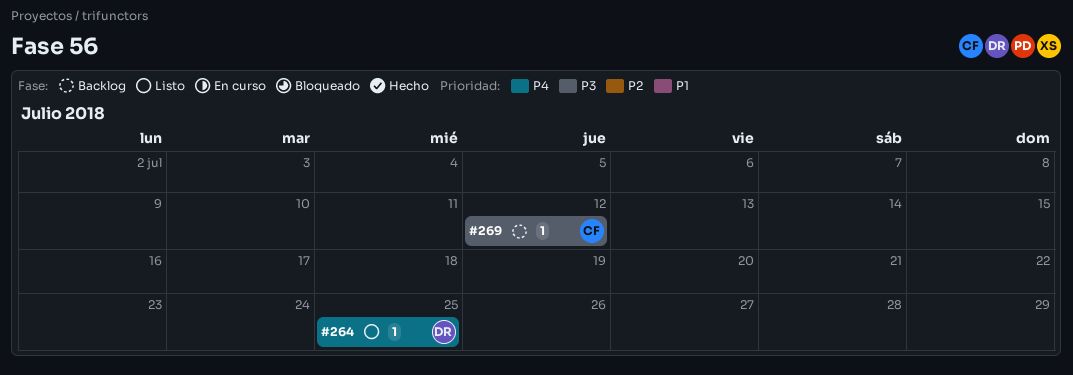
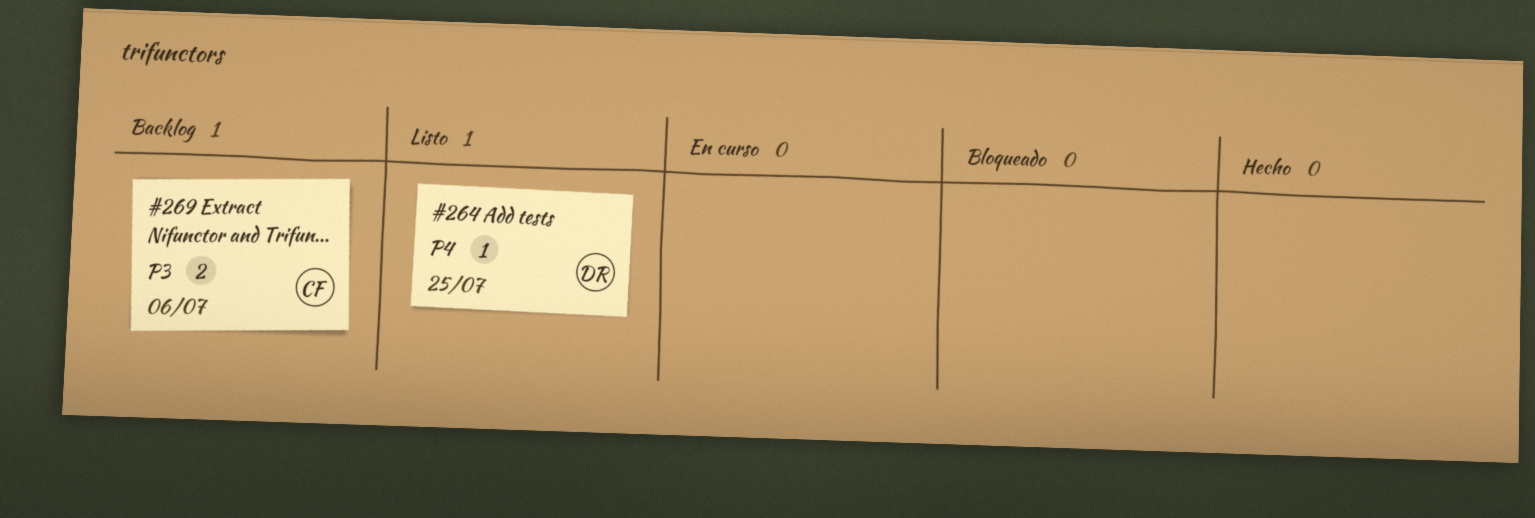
#269, estimate: 1 -> 2
#269, due: Jul 12 -> Jul 6

